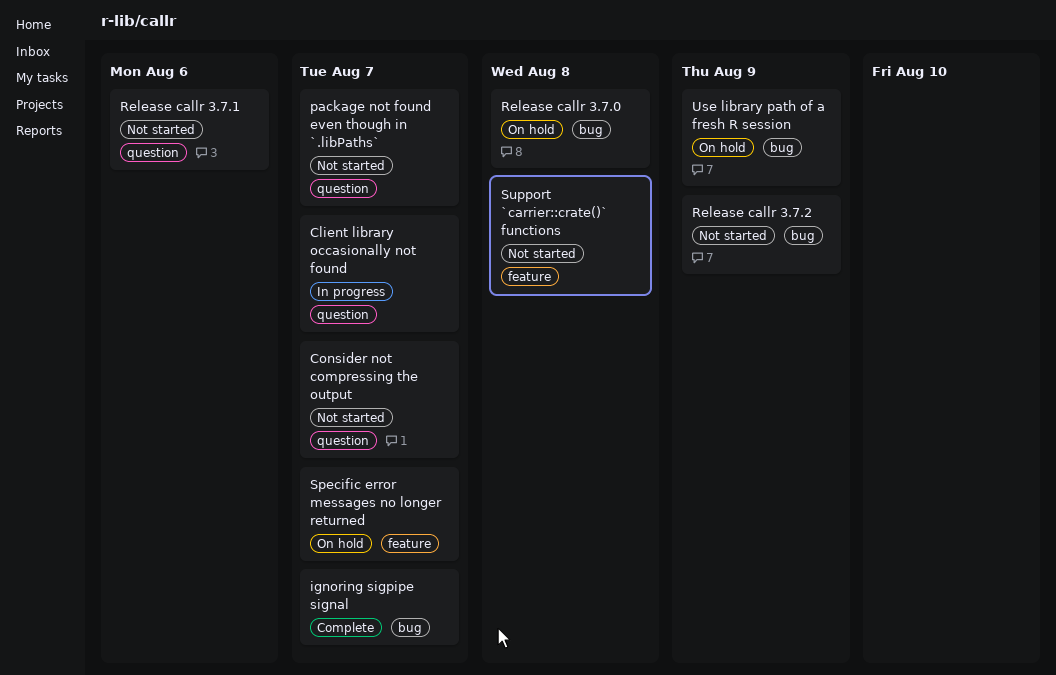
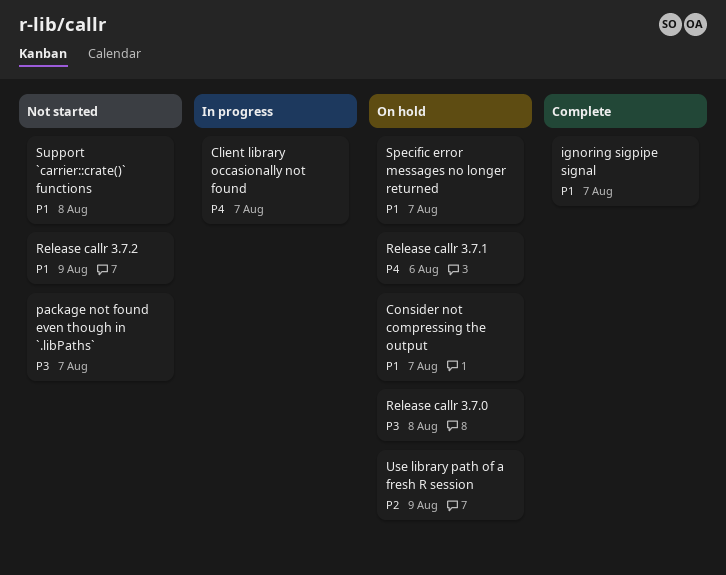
Consider not compressing the output, status: Not started -> On hold
Release callr 3.7.1, status: Not started -> On hold

